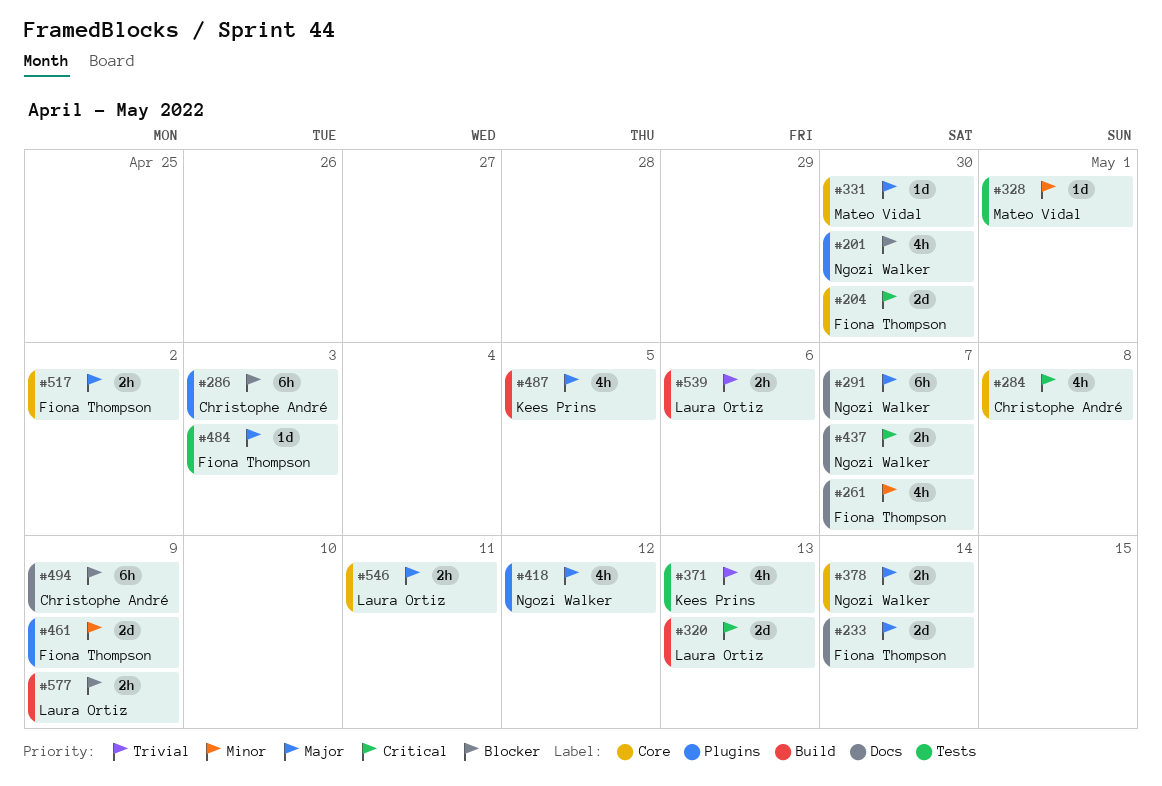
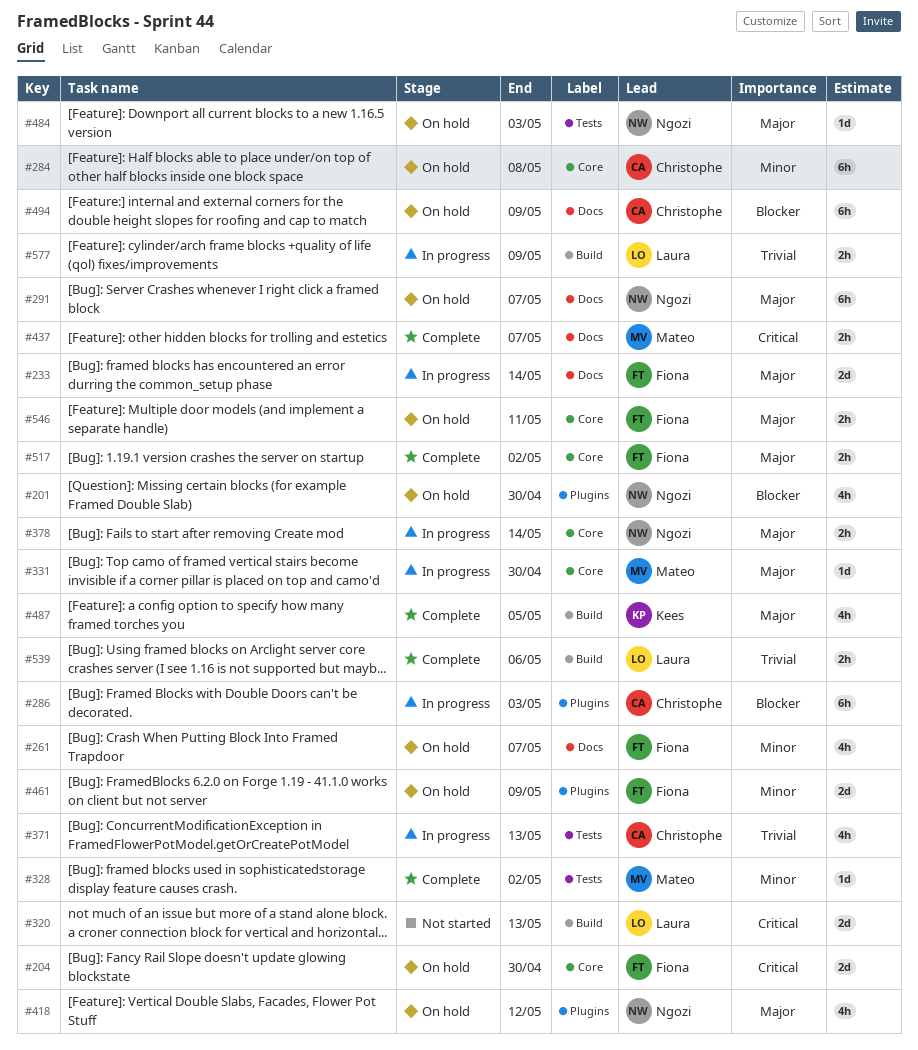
#284, priority: Critical -> Minor
#284, estimate: 4h -> 6h
#328, due: May 1 -> May 2
#371, owner: Kees Prins -> Christophe André
#437, owner: Ngozi Walker -> Mateo Vidal
#484, owner: Fiona Thompson -> Ngozi Walker
#546, owner: Laura Ortiz -> Fiona Thompson
#577, priority: Blocker -> Trivial

